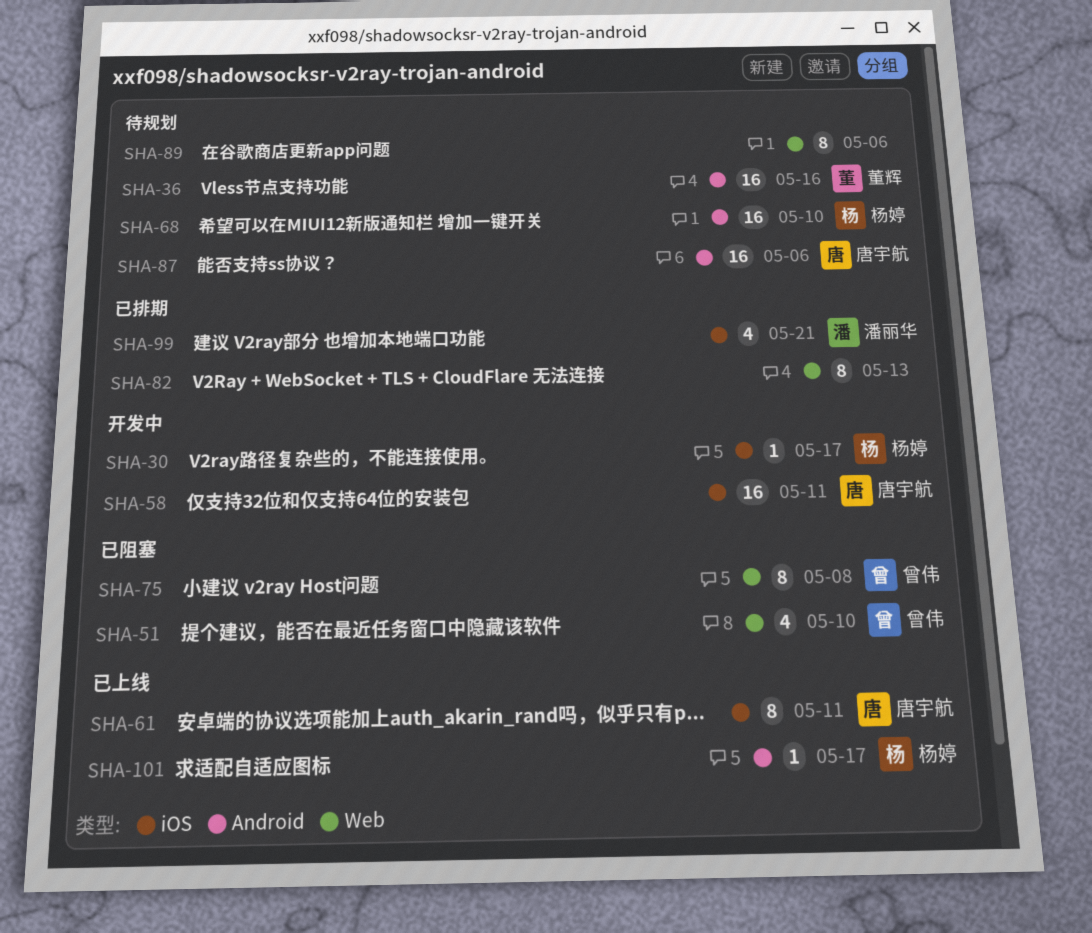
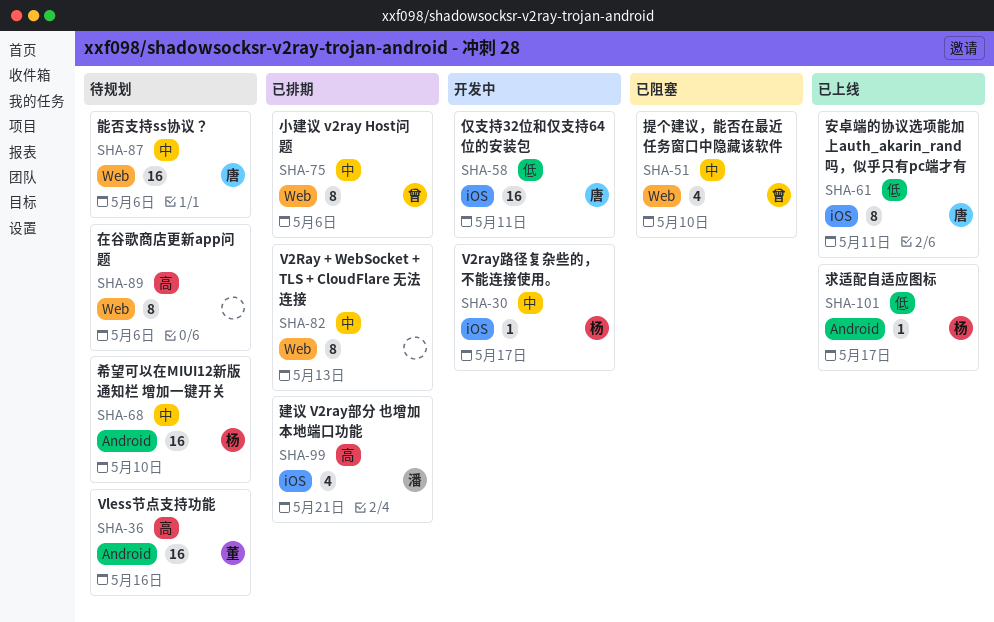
SHA-75, status: 已阻塞 -> 已排期
SHA-75, due: May 8 -> May 6
SHA-87, label: Android -> Web

